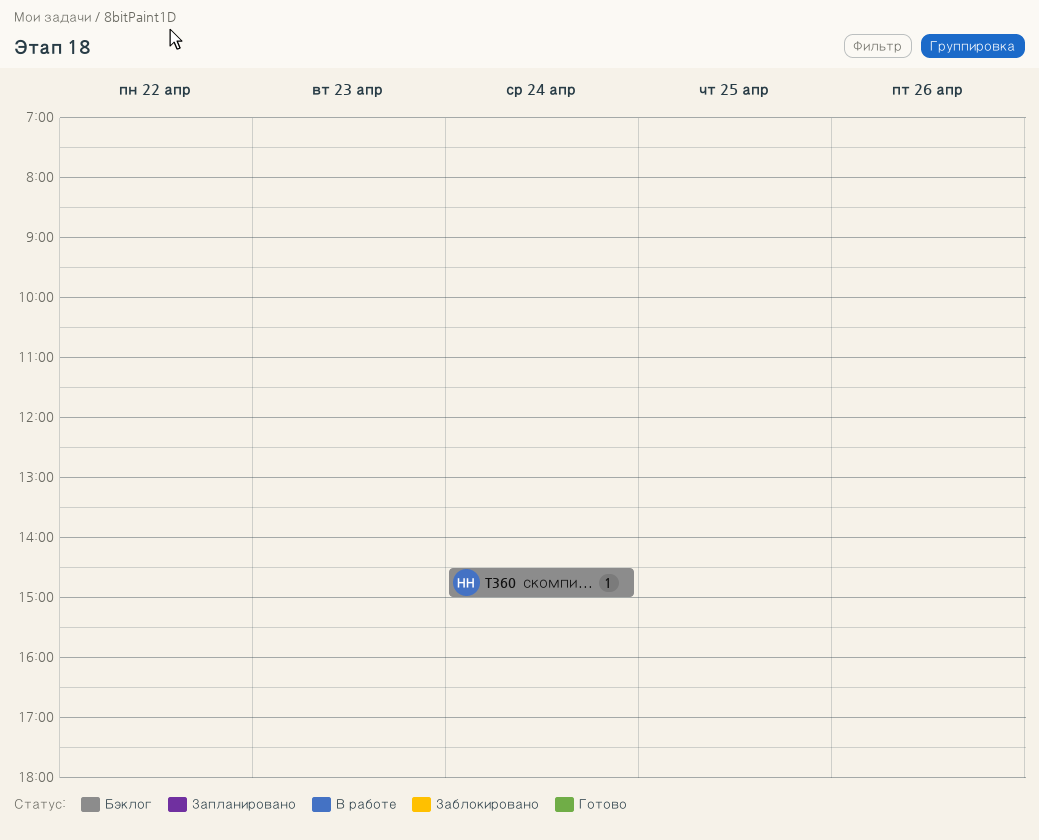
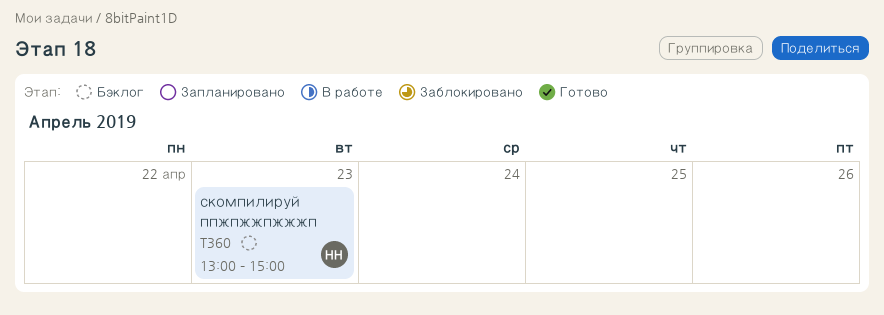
T360, day: Apr 24 -> Apr 23
T360, begins: 14:30 -> 13:00

